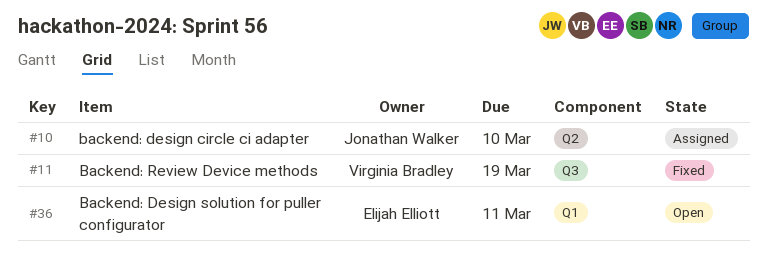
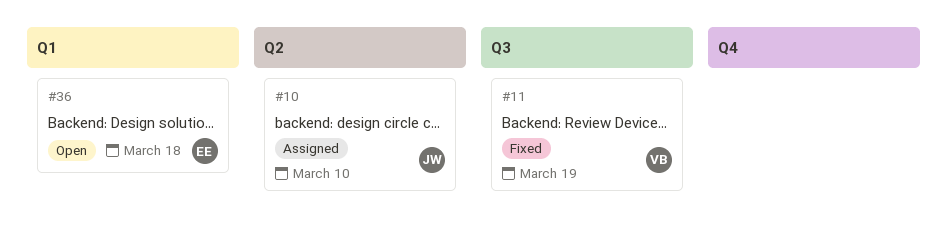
#36, due: Mar 11 -> Mar 18

